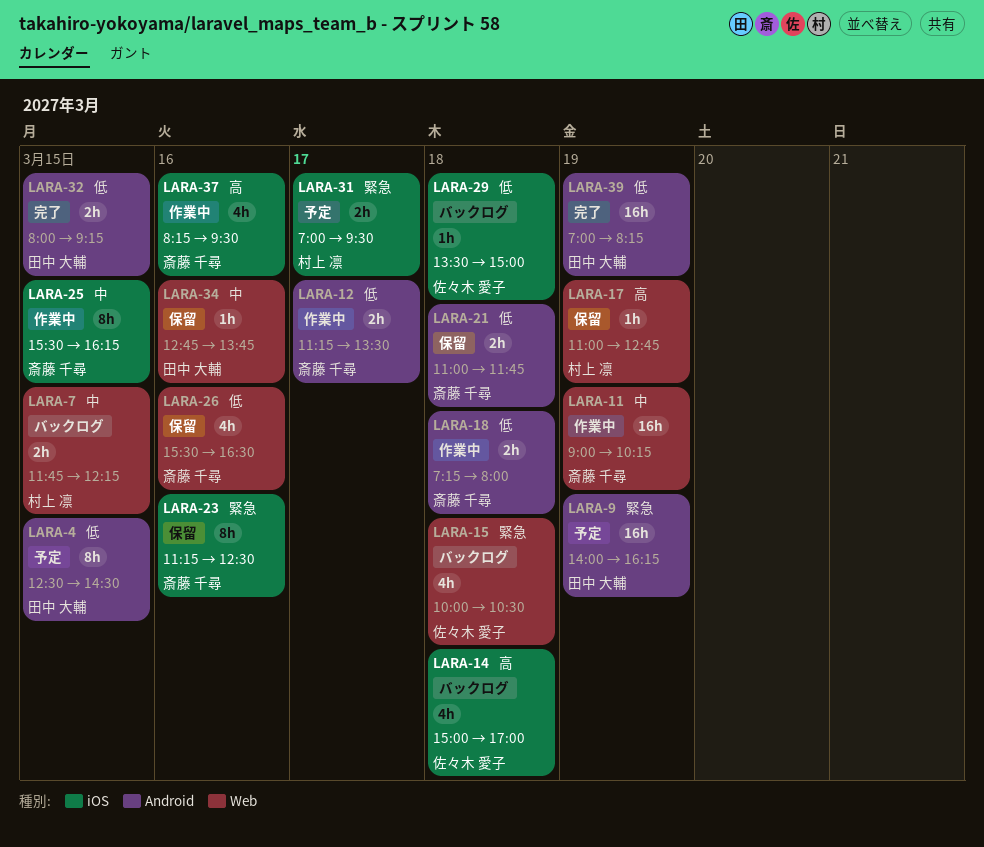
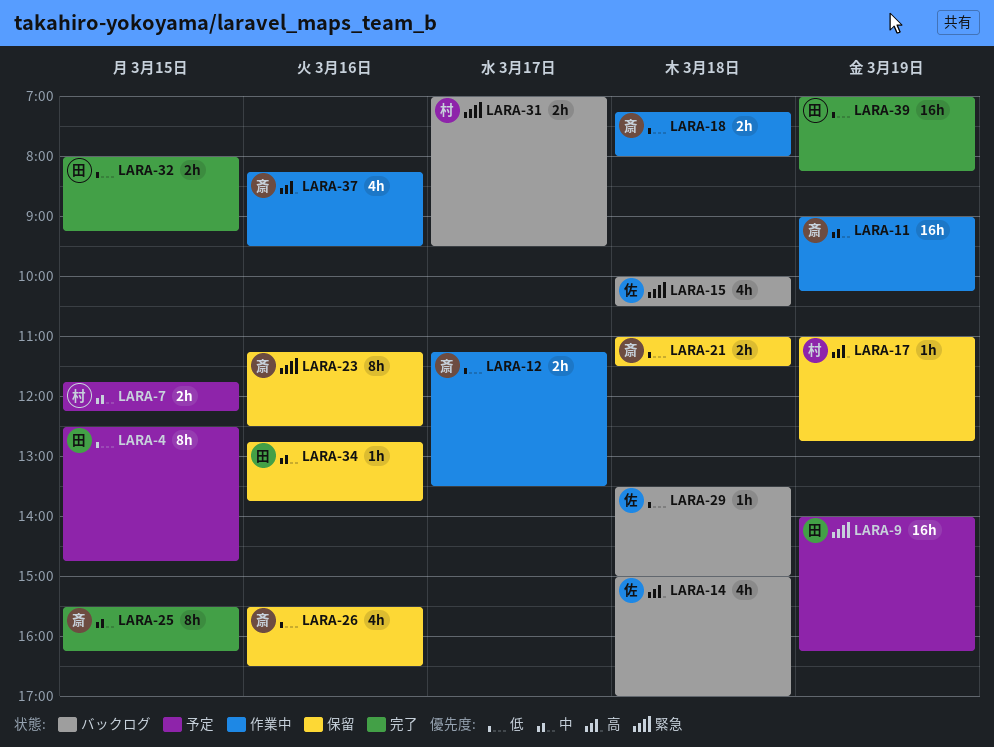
LARA-4, ends: 14:30 -> 14:45
LARA-7, status: バックログ -> 予定
LARA-21, ends: 11:45 -> 11:30
LARA-25, status: 作業中 -> 完了
LARA-31, status: 予定 -> バックログ

